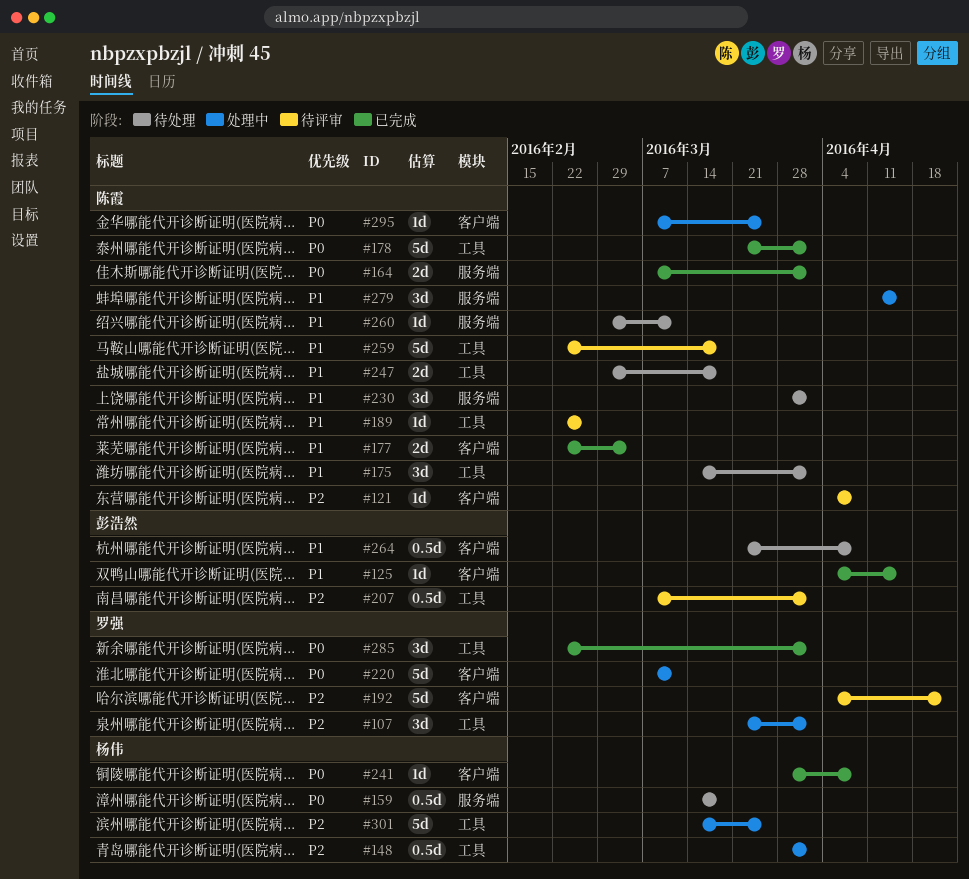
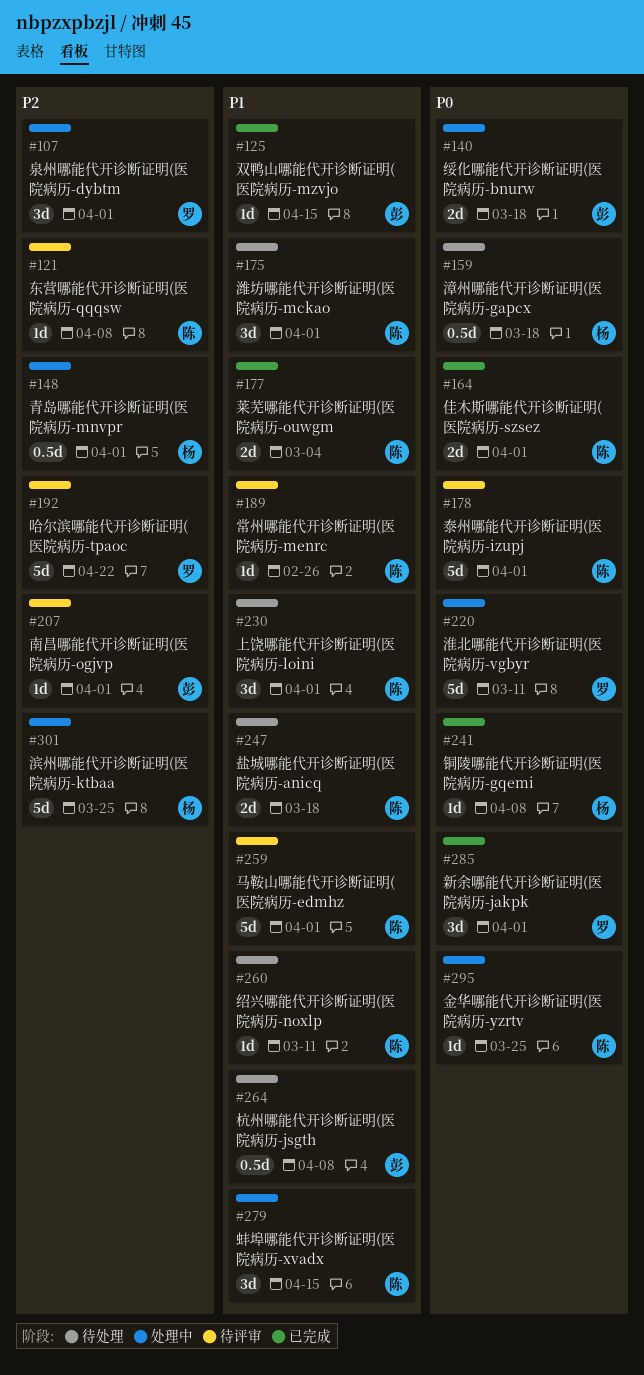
#140: none -> present
#178, status: 已完成 -> 待评审
#207, estimate: 0.5d -> 1d
#259, due: Mar 18 -> Apr 1

